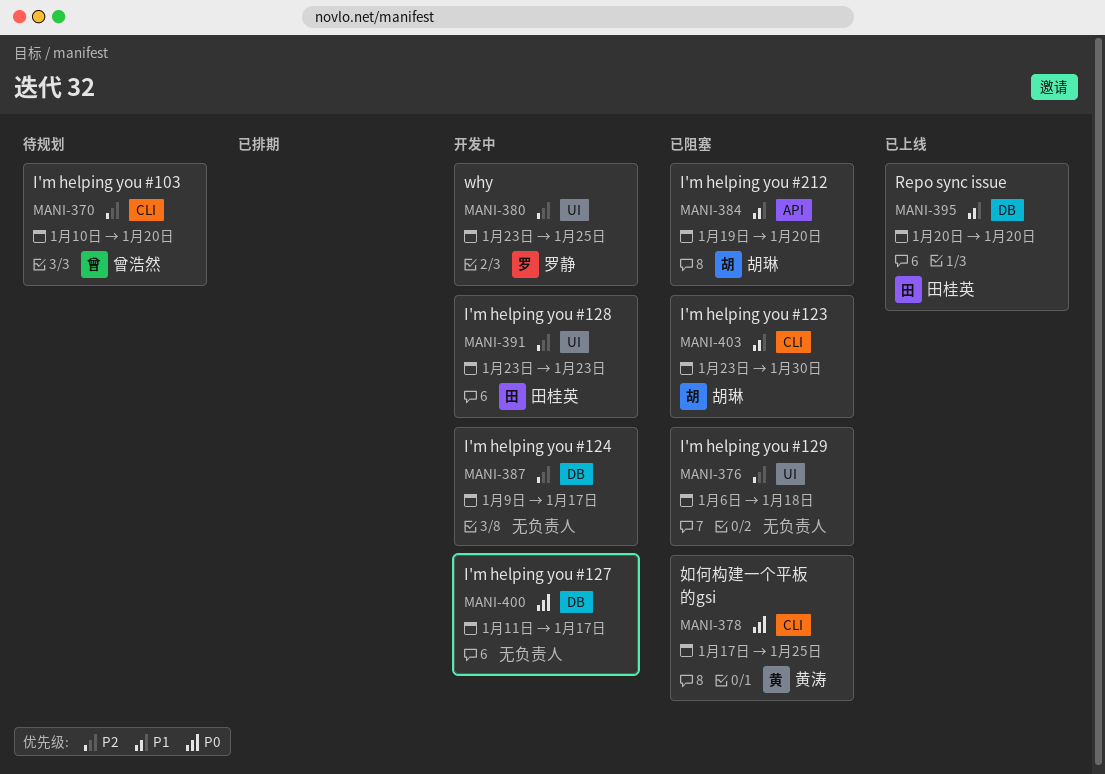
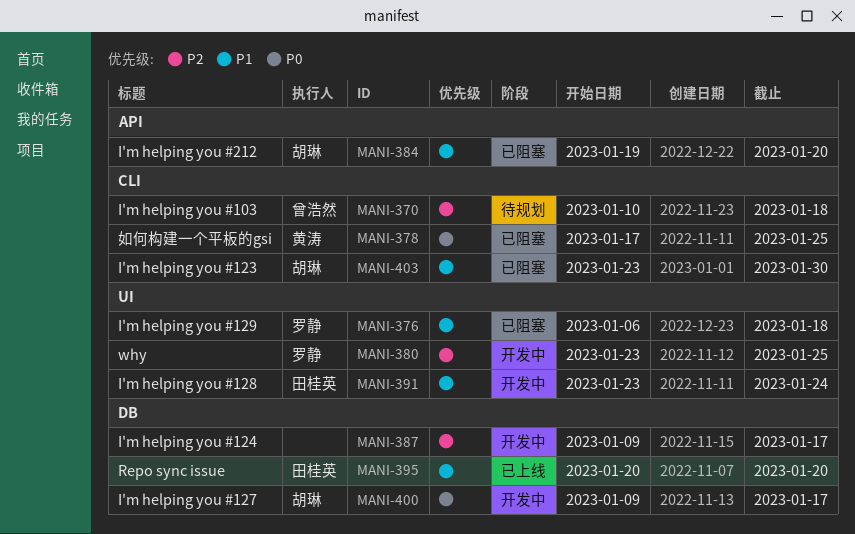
MANI-370, due: Jan 20 -> Jan 18
MANI-376, owner: none -> 罗静
MANI-376, priority: P2 -> P1
MANI-391, priority: P2 -> P1
MANI-391, due: Jan 23 -> Jan 24
MANI-400, owner: none -> 胡琳
MANI-400, start: Jan 11 -> Jan 9

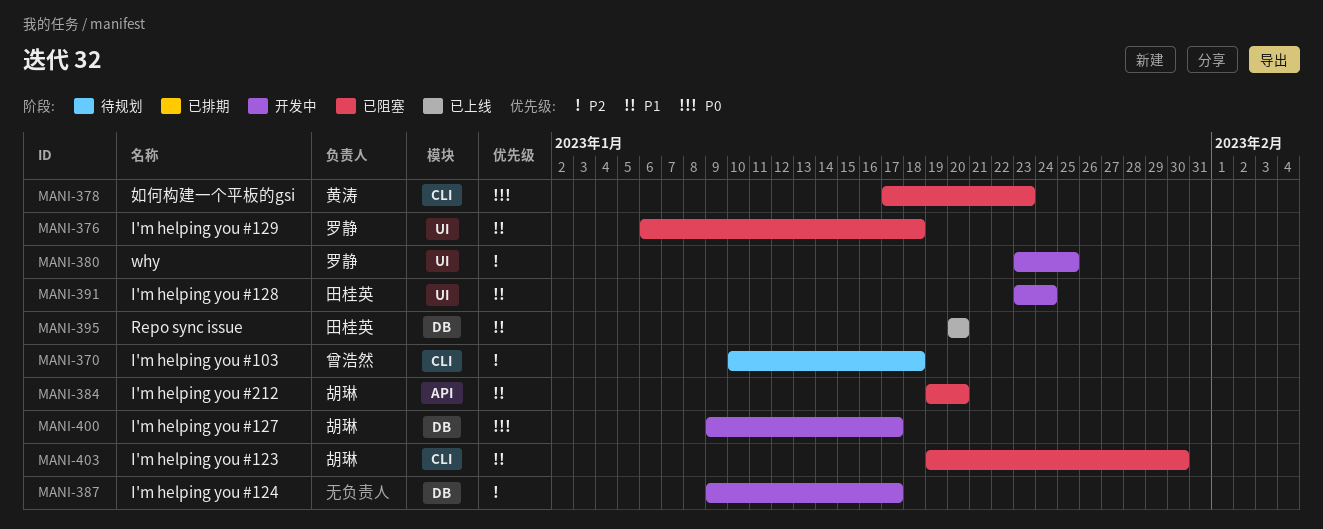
MANI-378, due: Jan 25 -> Jan 23
MANI-403, start: Jan 23 -> Jan 19

